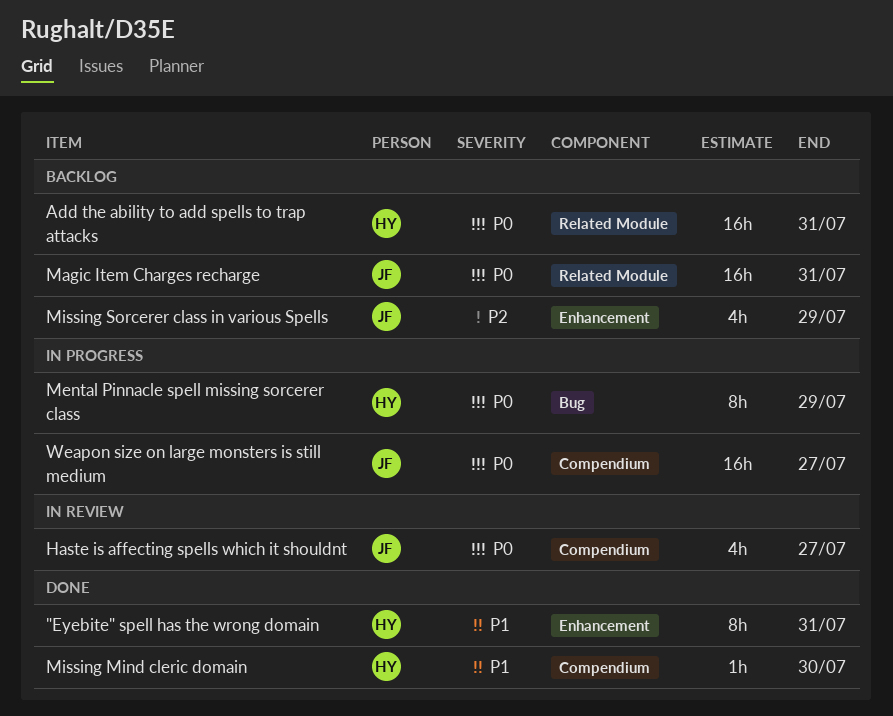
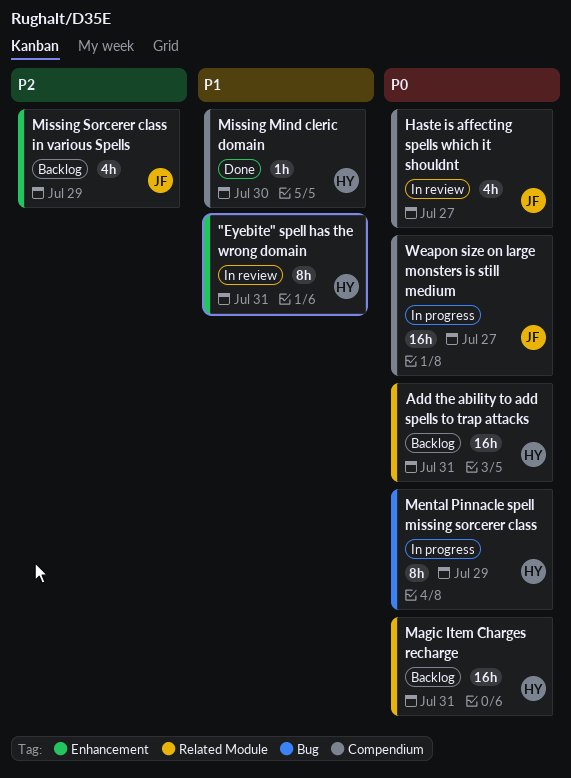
"Eyebite" spell has the wrong domain, status: Done -> In review
Magic Item Charges recharge, owner: JF -> HY

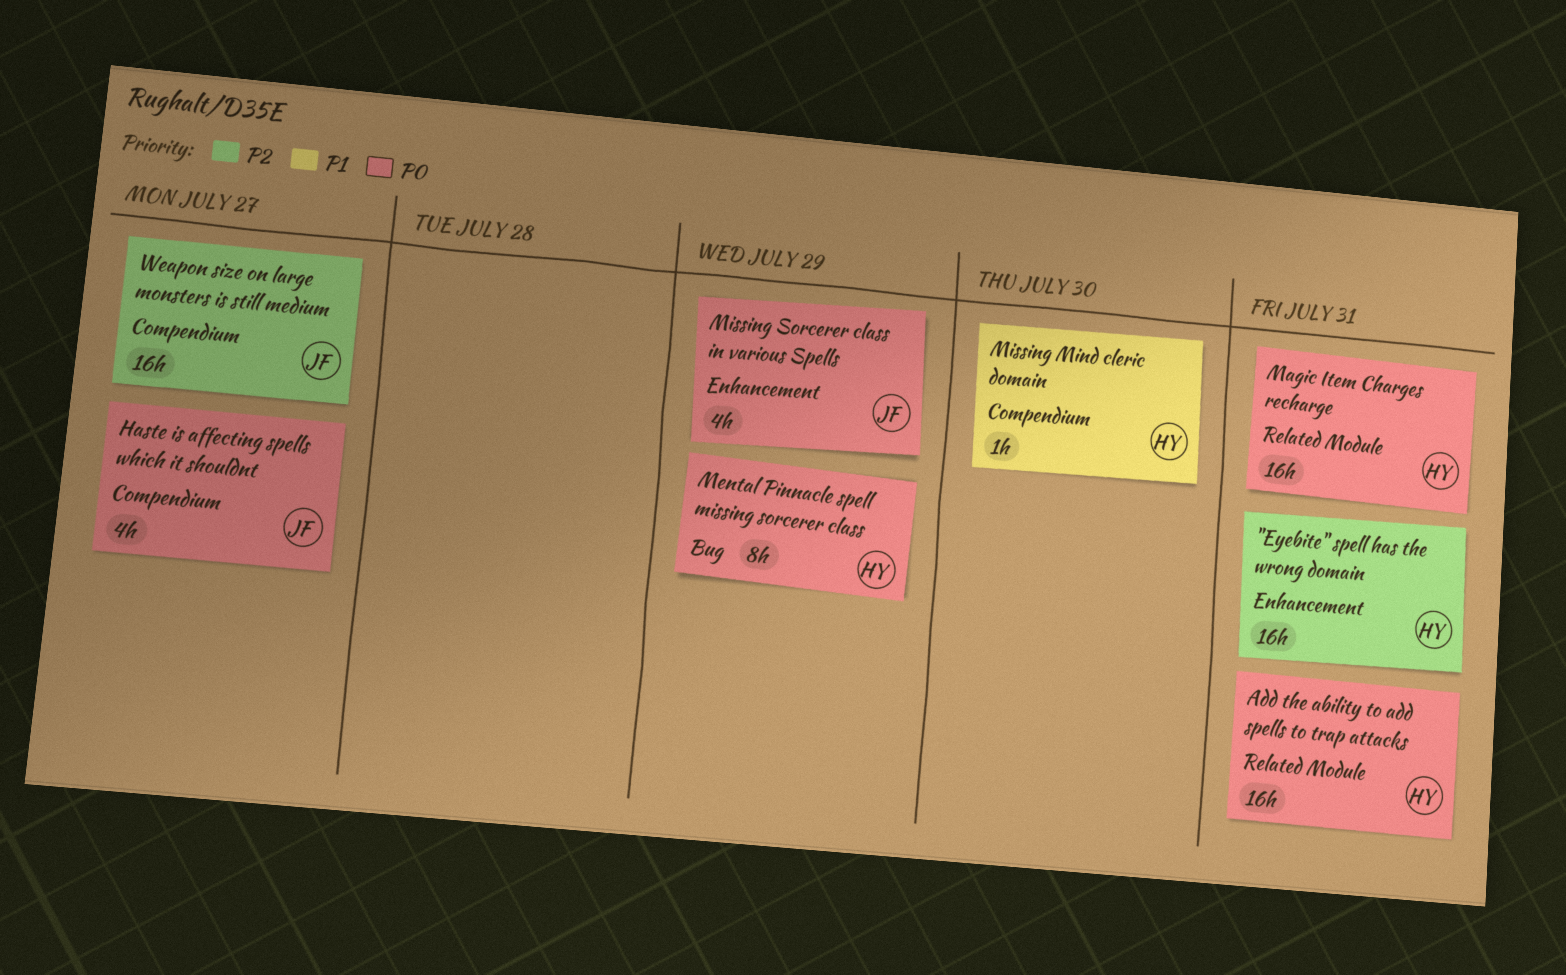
"Eyebite" spell has the wrong domain, priority: P1 -> P2
"Eyebite" spell has the wrong domain, estimate: 8h -> 16h
Missing Sorcerer class in various Spells, priority: P2 -> P0
Weapon size on large monsters is still medium, priority: P0 -> P2

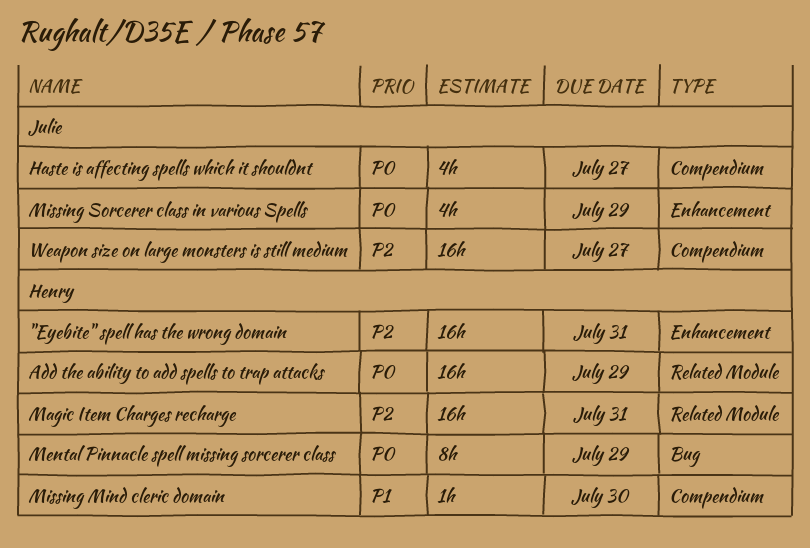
Add the ability to add spells to trap attacks, due: Jul 31 -> Jul 29
Magic Item Charges recharge, priority: P0 -> P2

